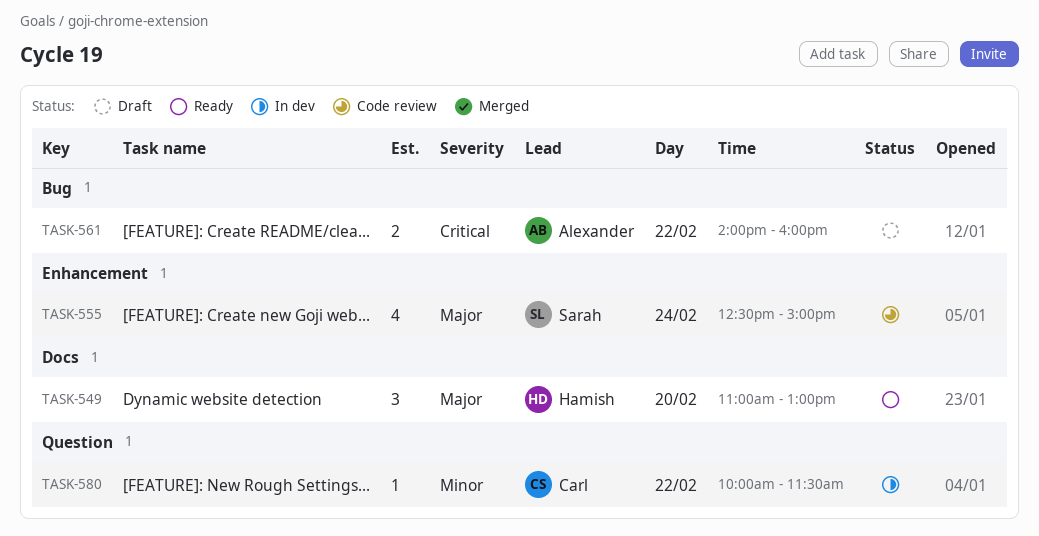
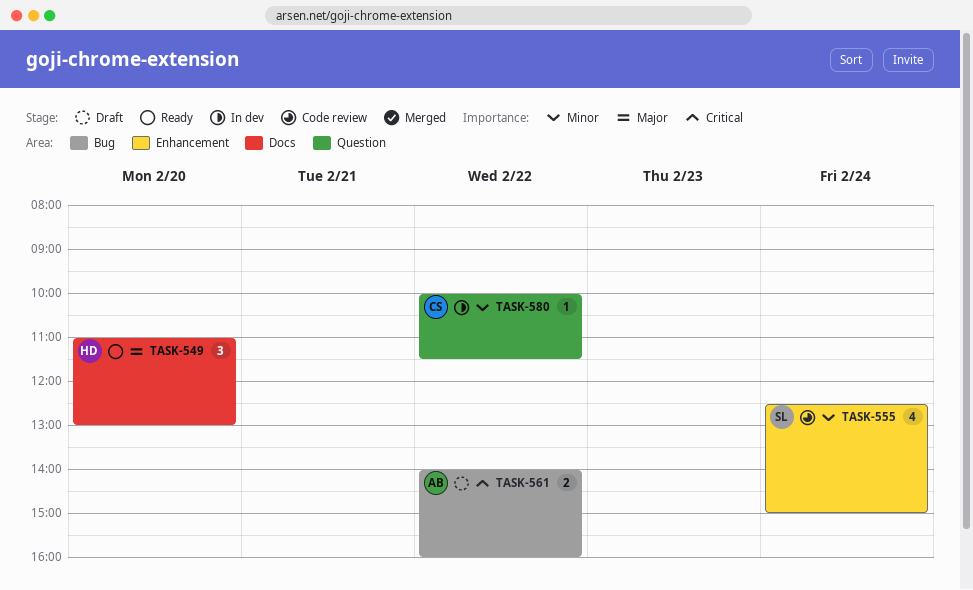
TASK-555, priority: Major -> Minor

